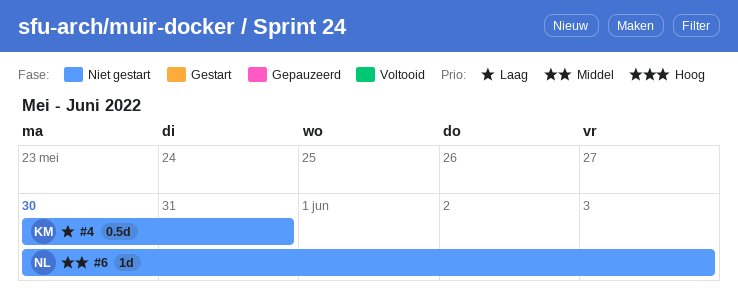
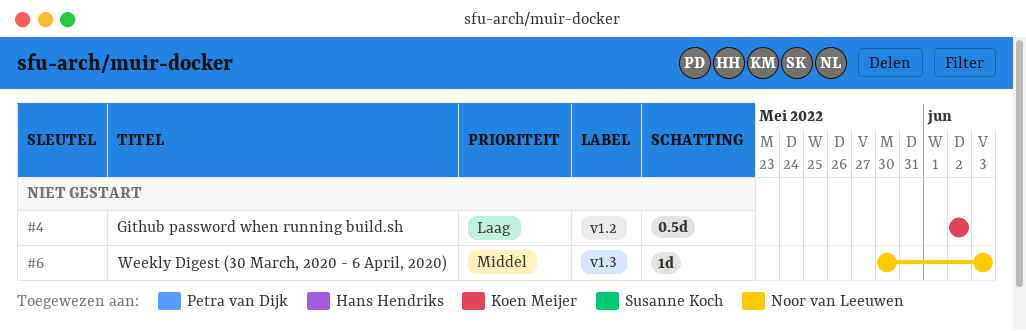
#4, start: May 30 -> Jun 2
#4, due: May 31 -> Jun 2

